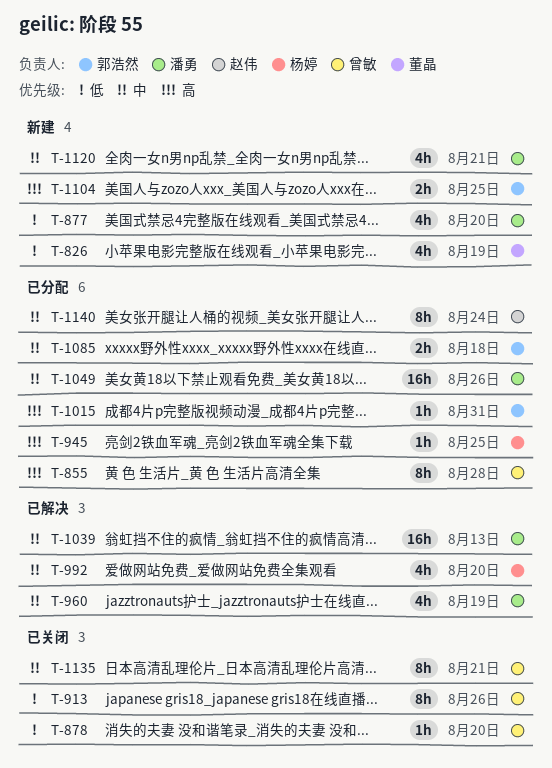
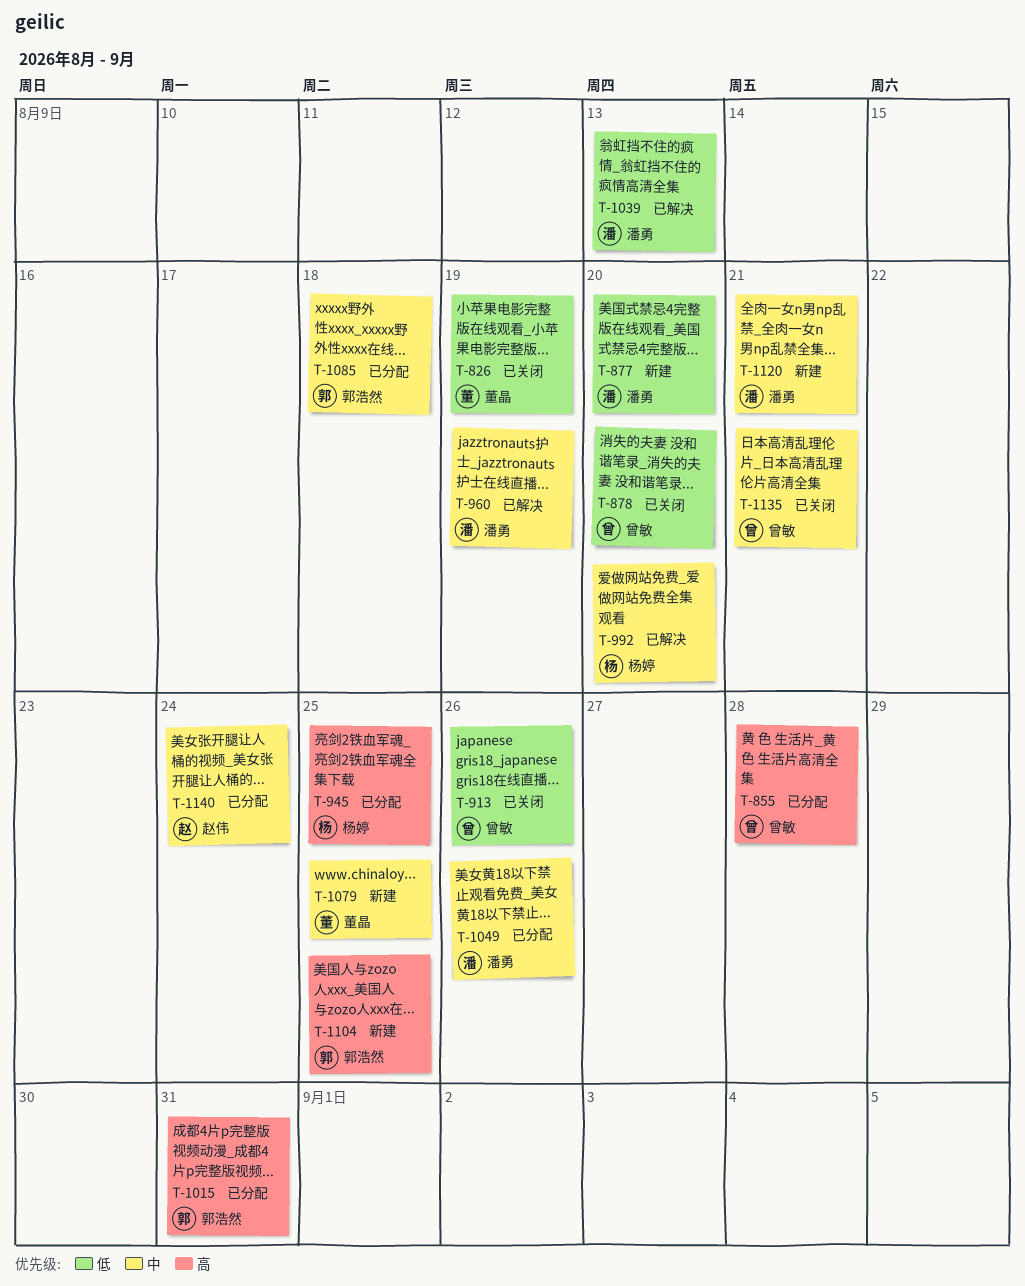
T-826, status: 新建 -> 已关闭
T-1039, priority: 中 -> 低
T-1079: none -> present

